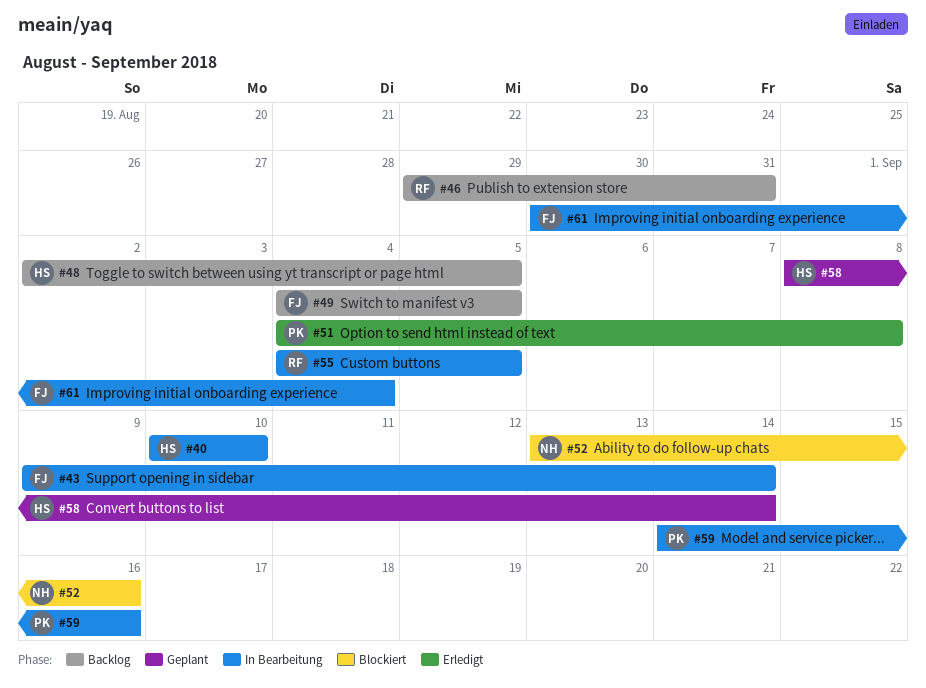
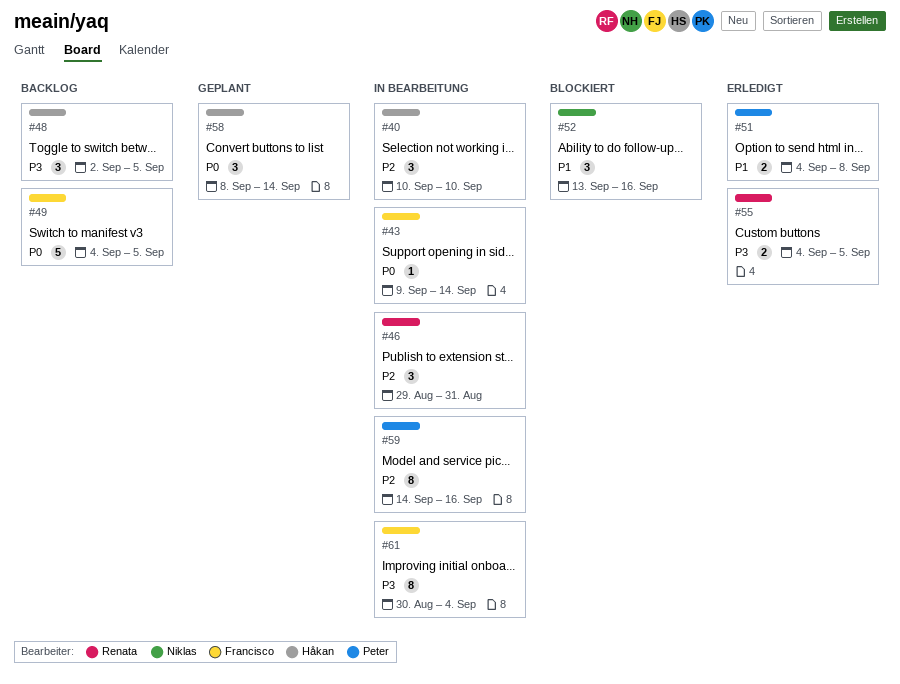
#46, status: Backlog -> In Bearbeitung
#55, status: In Bearbeitung -> Erledigt

